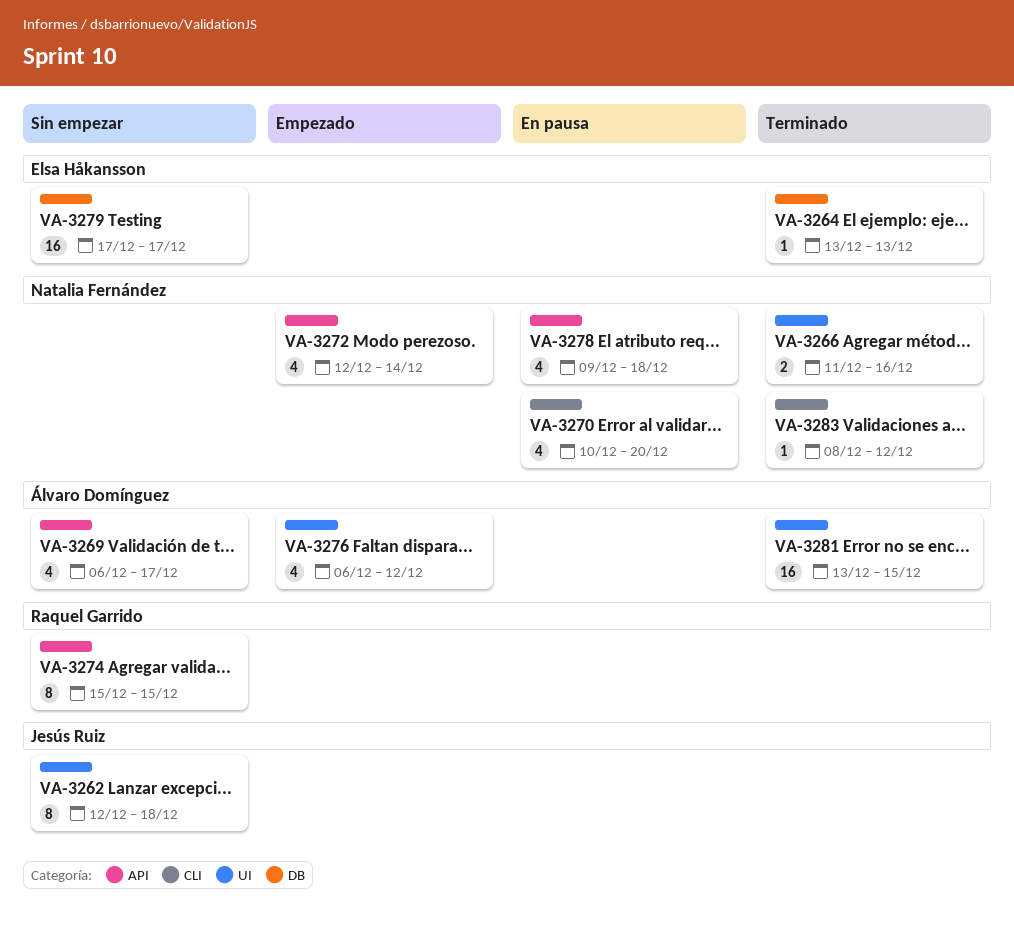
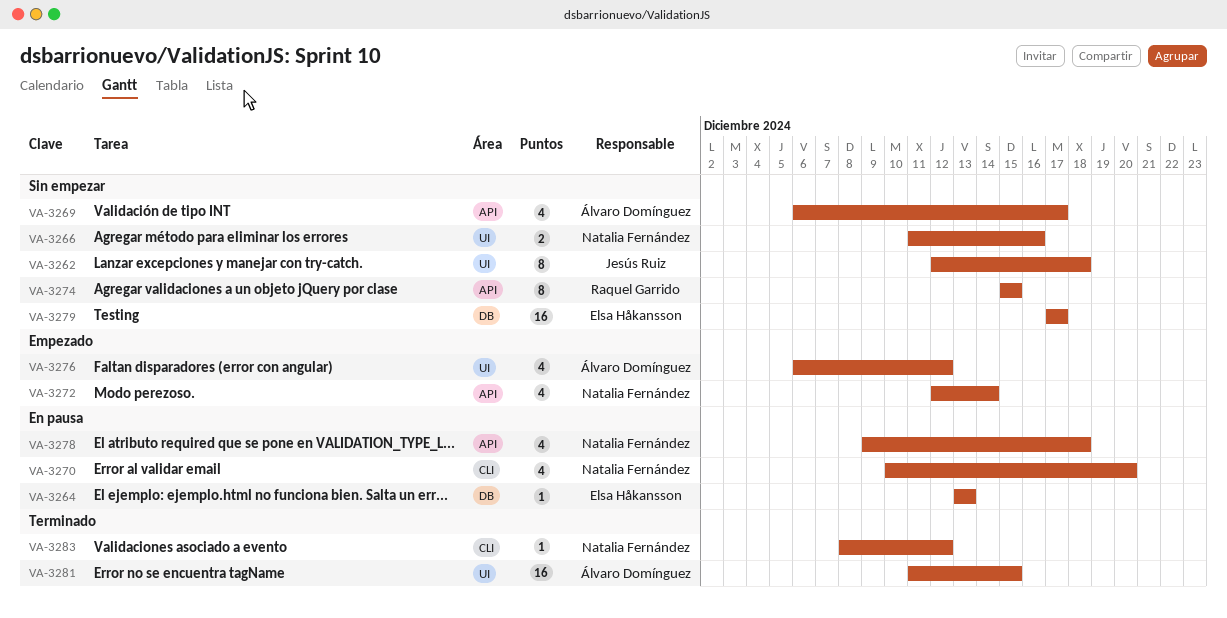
VA-3264, status: Terminado -> En pausa
VA-3266, status: Terminado -> Sin empezar
VA-3281, start: Dec 13 -> Dec 11

